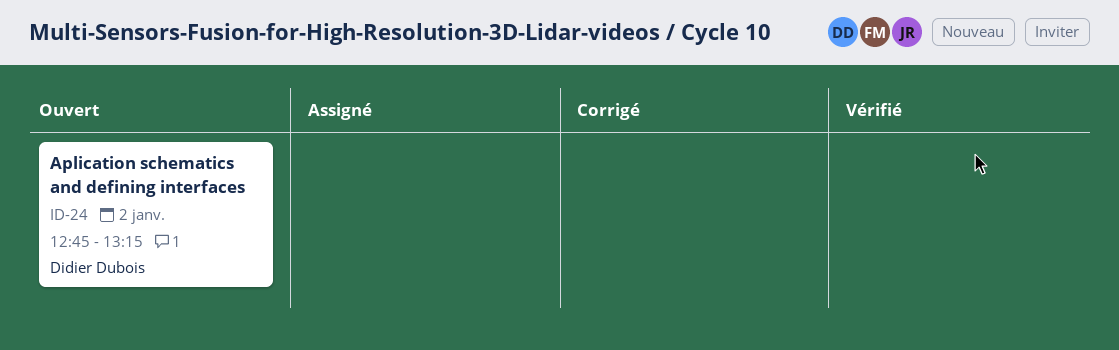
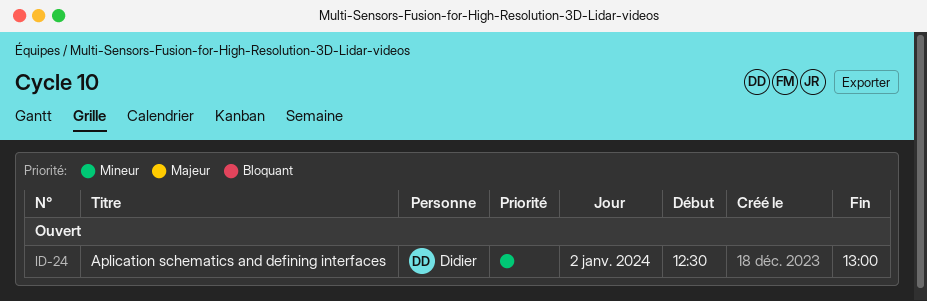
ID-24, begins: 12:45 -> 12:30
ID-24, ends: 13:15 -> 13:00

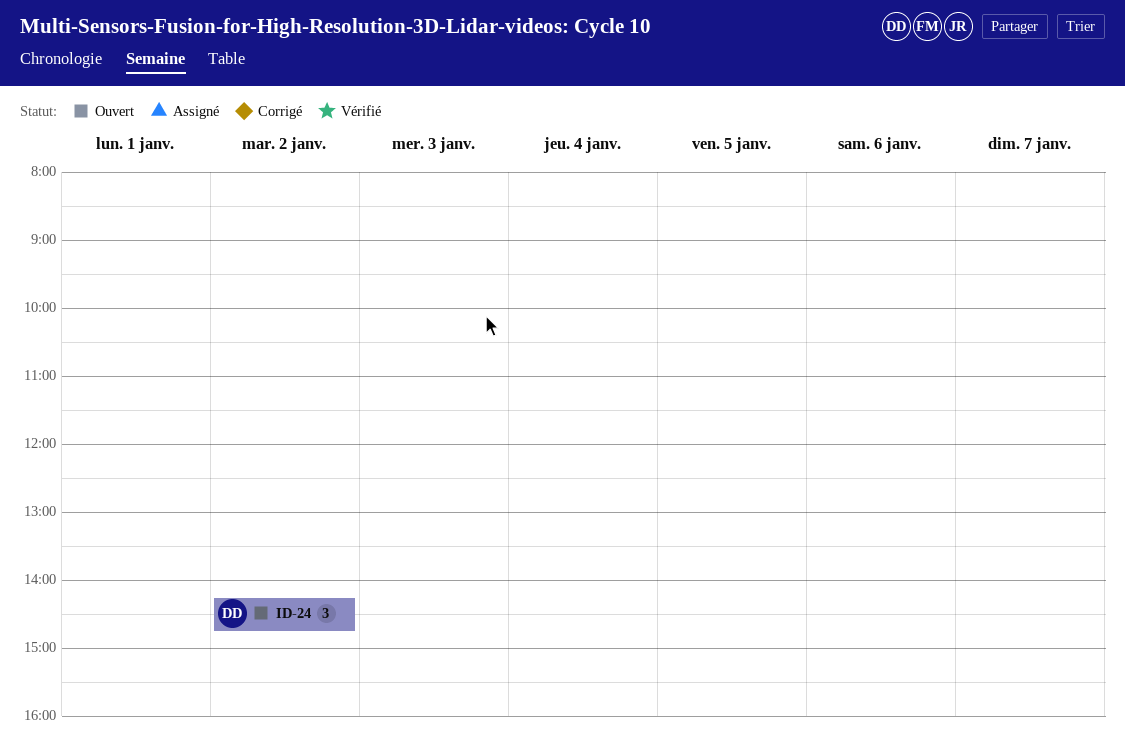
ID-24, begins: 12:30 -> 14:15
ID-24, ends: 13:00 -> 14:45

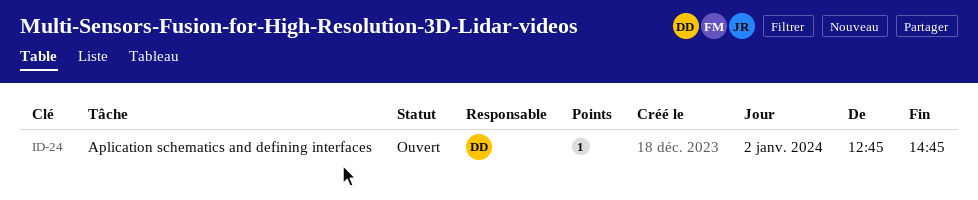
ID-24, estimate: 3 -> 1
ID-24, begins: 14:15 -> 12:45

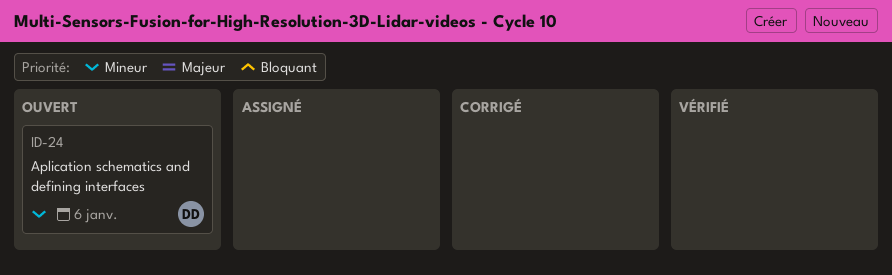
ID-24, day: Jan 2 -> Jan 6

